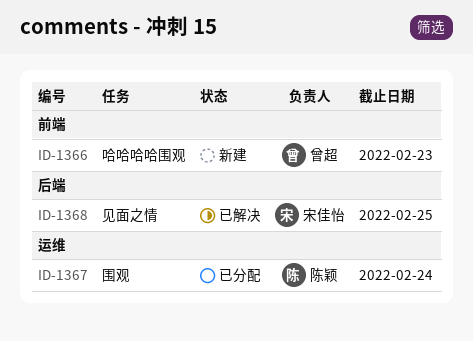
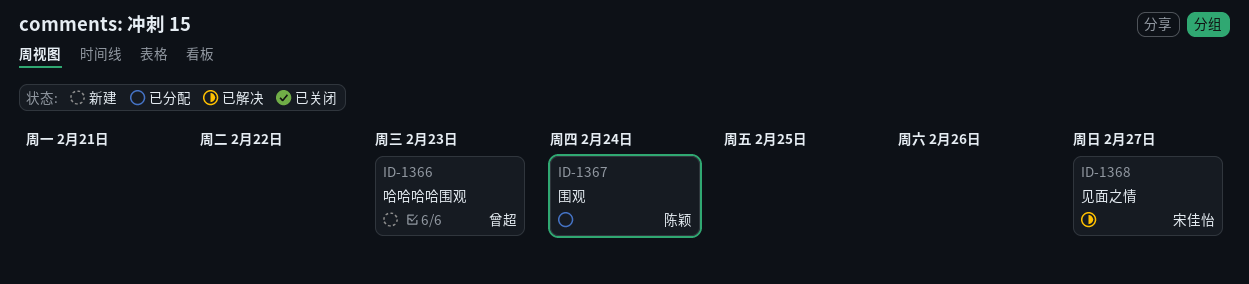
ID-1368, due: Feb 25 -> Feb 27

